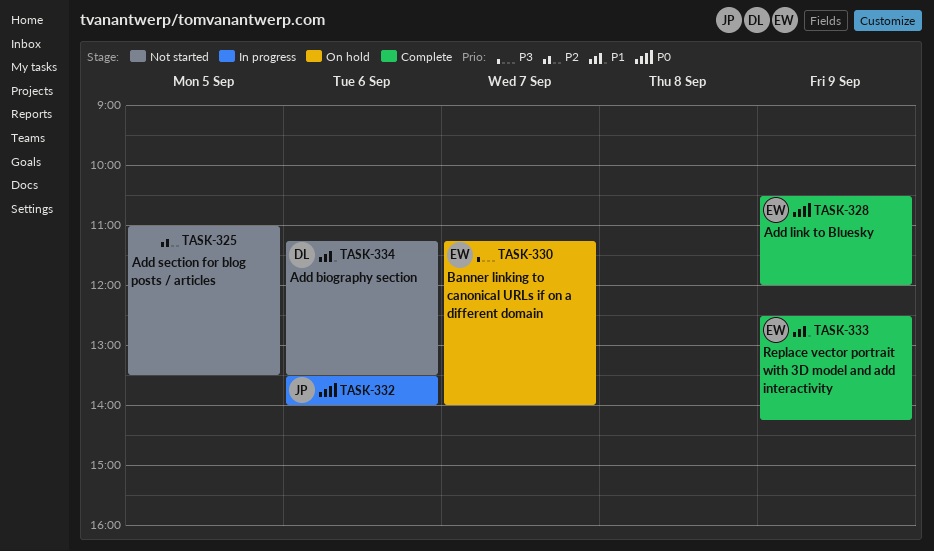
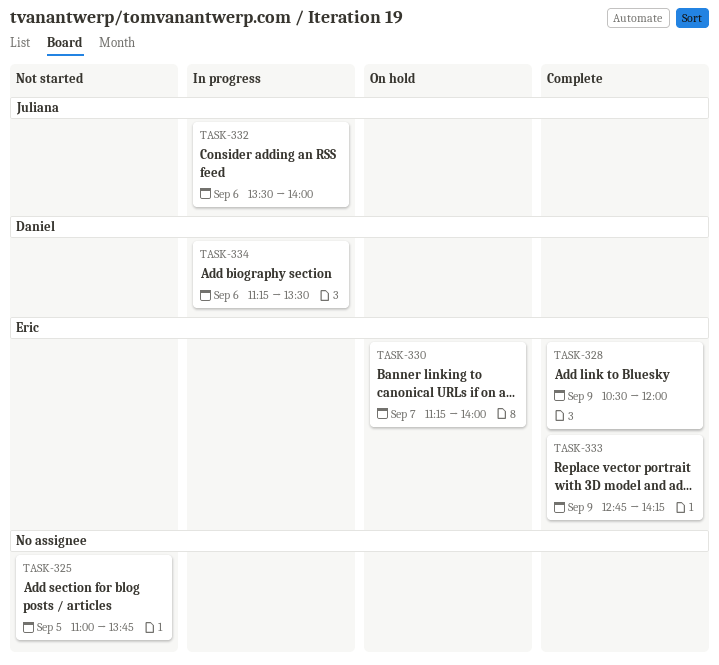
TASK-325, ends: 13:30 -> 13:45
TASK-333, begins: 12:30 -> 12:45
TASK-334, status: Not started -> In progress

